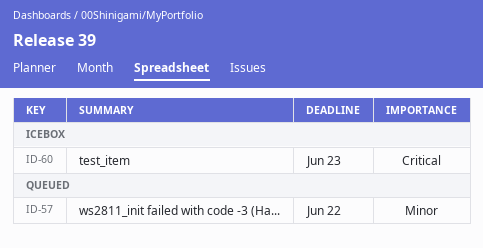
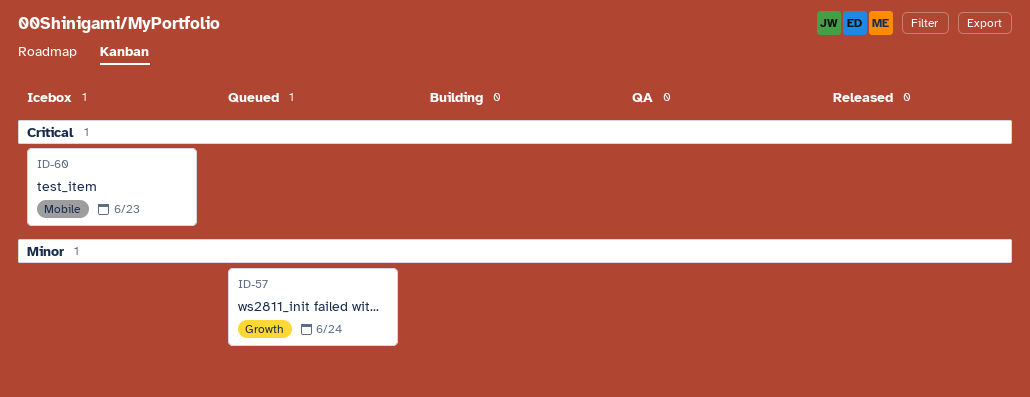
ID-57, due: Jun 22 -> Jun 24

